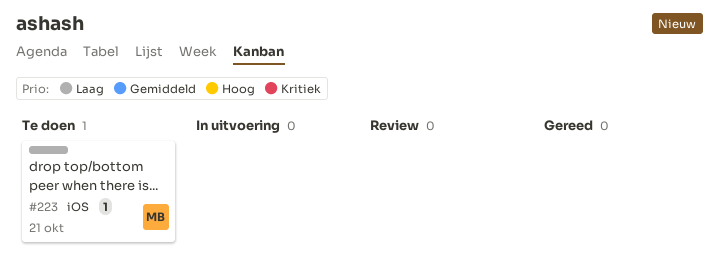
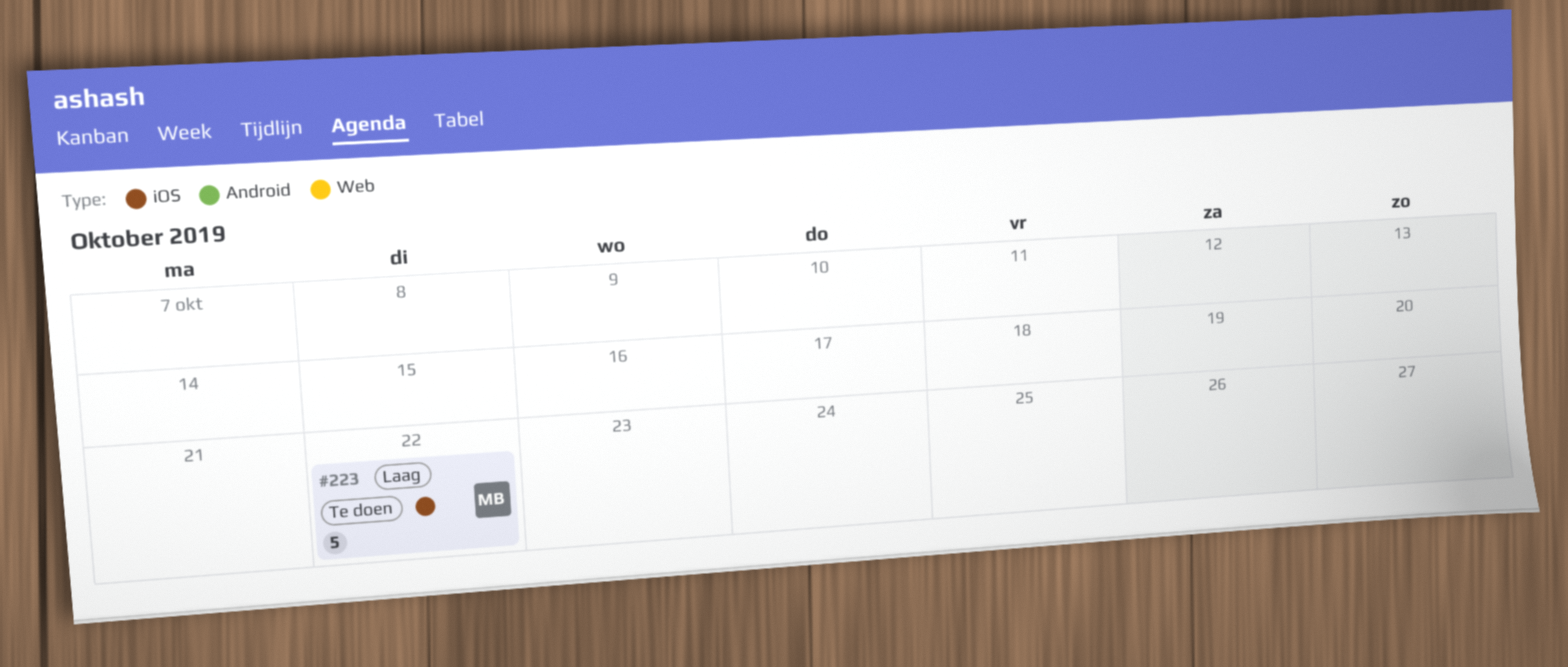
#223, estimate: 1 -> 5
#223, due: Oct 21 -> Oct 22

